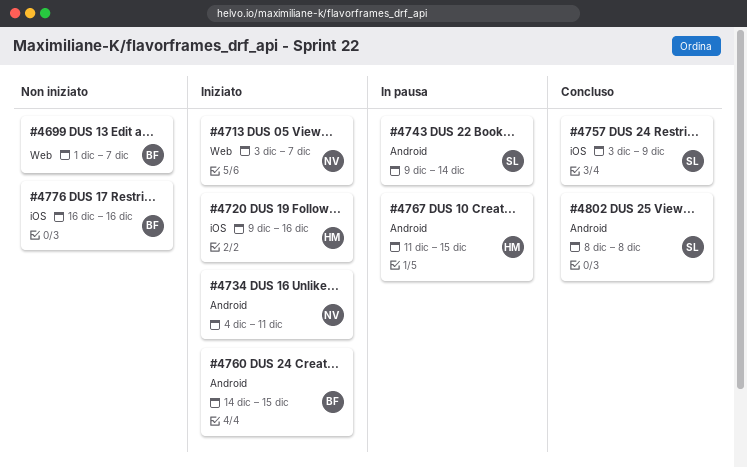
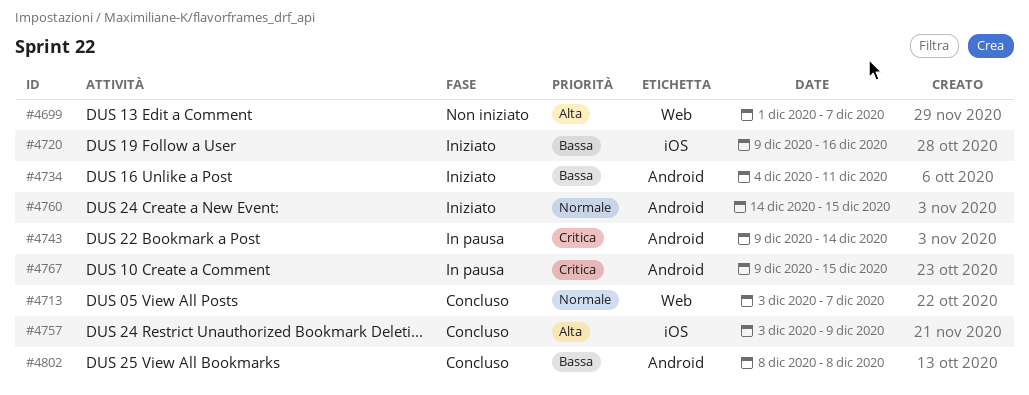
#4713, status: Iniziato -> Concluso
#4767, start: Dec 11 -> Dec 9
#4776: present -> none

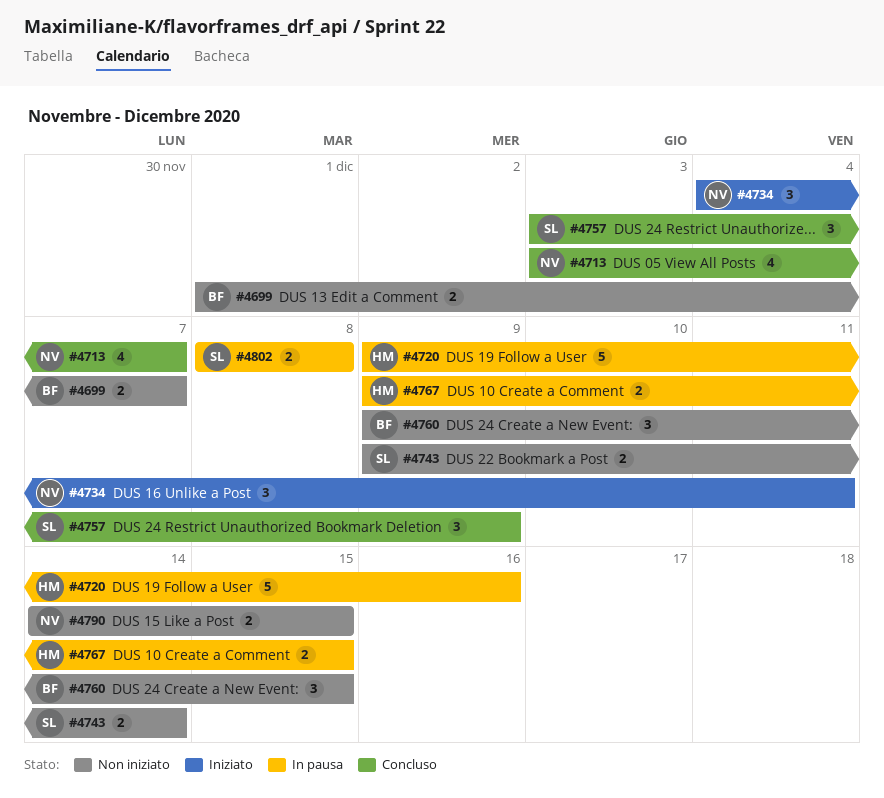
#4720, status: Iniziato -> In pausa
#4743, status: In pausa -> Non iniziato
#4760, status: Iniziato -> Non iniziato
#4760, start: Dec 14 -> Dec 9
#4790: none -> present
#4802, status: Concluso -> In pausa

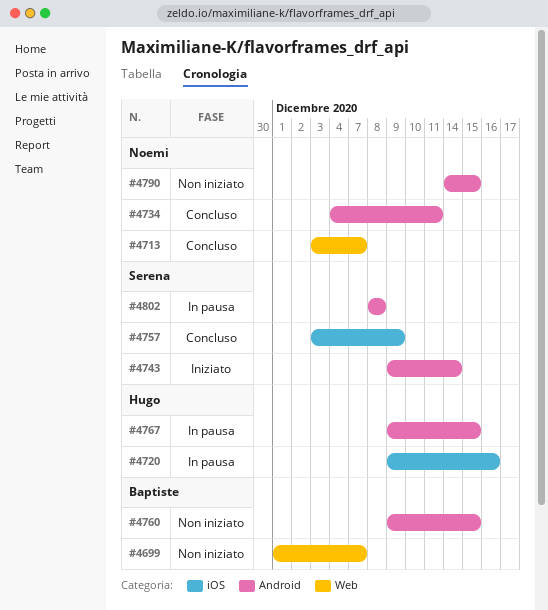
#4734, status: Iniziato -> Concluso
#4743, status: Non iniziato -> Iniziato

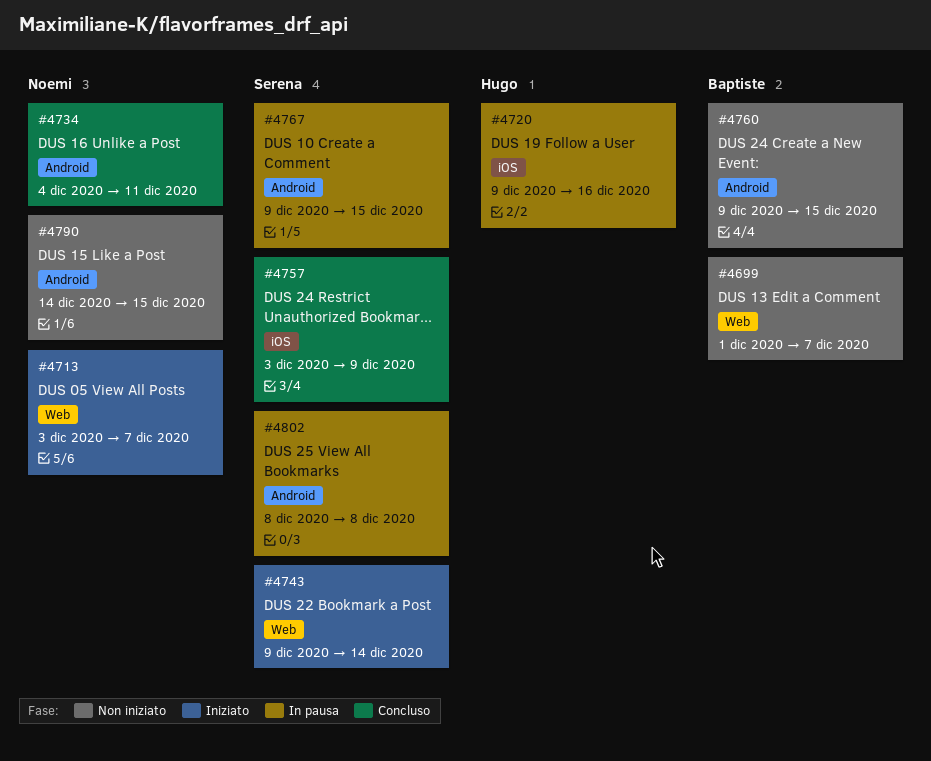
#4713, status: Concluso -> Iniziato
#4743, label: Android -> Web
#4767, owner: Hugo -> Serena

